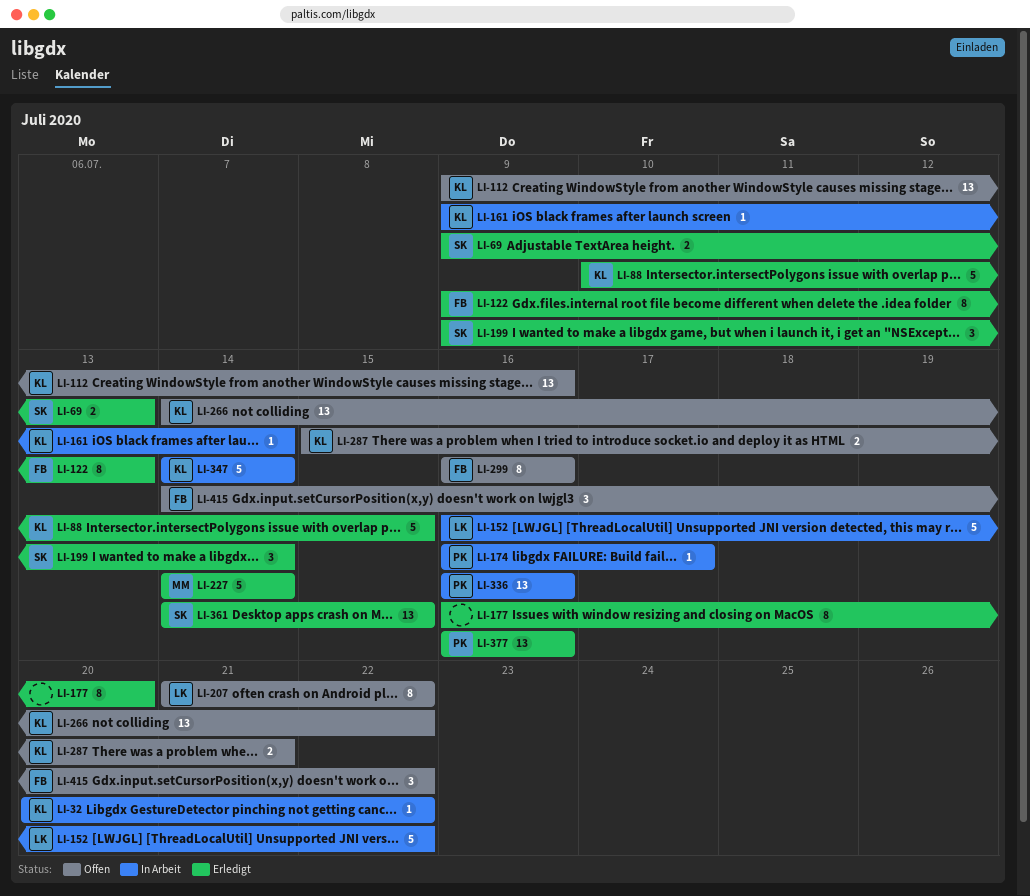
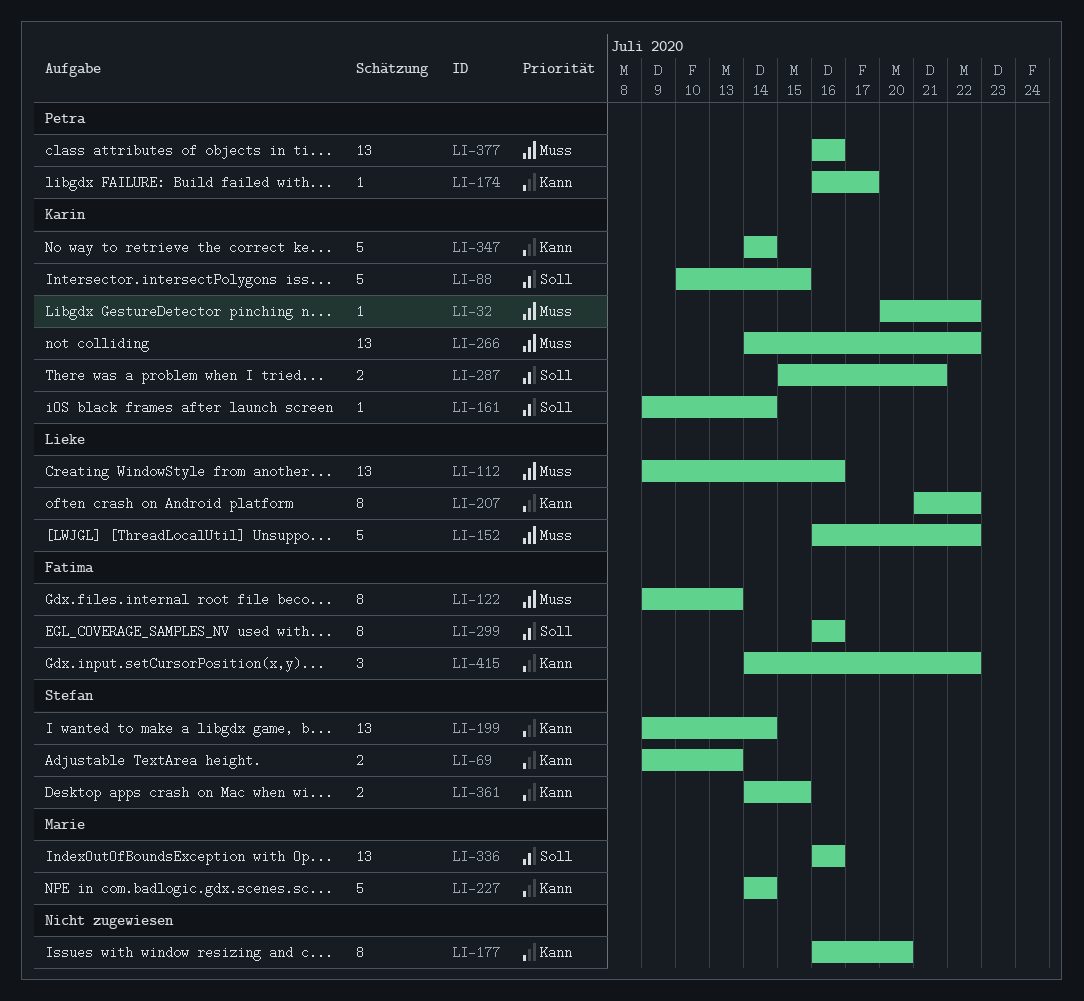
LI-112, owner: Karin -> Lieke
LI-199, estimate: 3 -> 13
LI-336, owner: Petra -> Marie
LI-361, estimate: 13 -> 2

